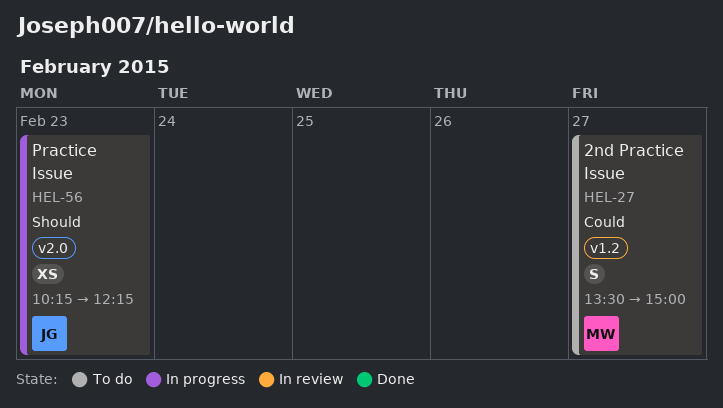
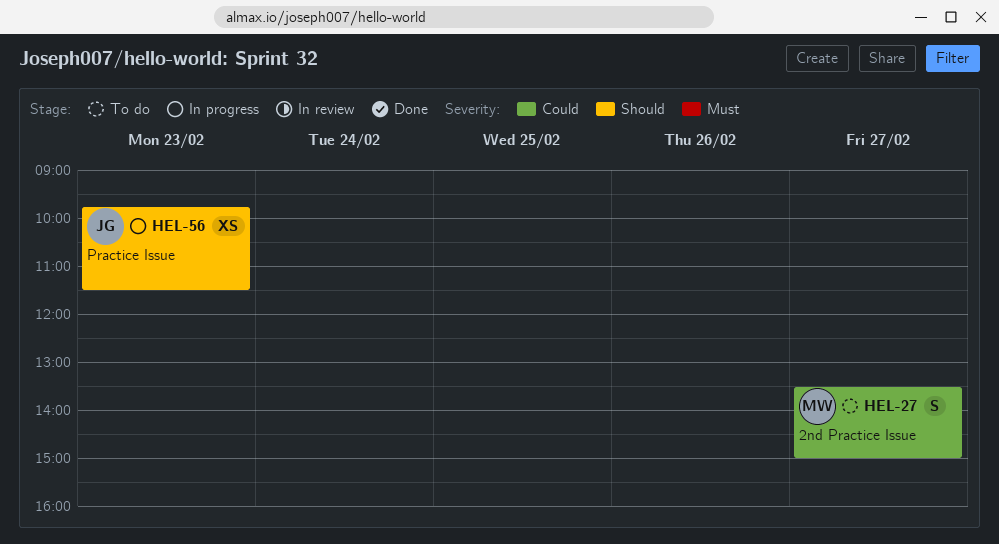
HEL-56, begins: 10:15 -> 09:45
HEL-56, ends: 12:15 -> 11:30

